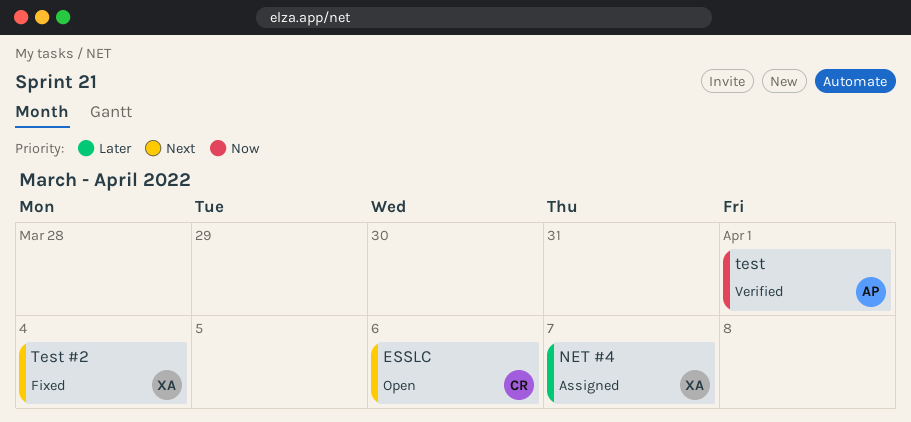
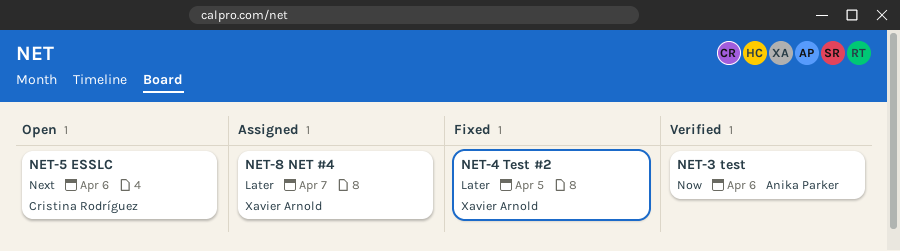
test, due: Apr 1 -> Apr 6
Test #2, priority: Next -> Later
Test #2, due: Apr 4 -> Apr 5

